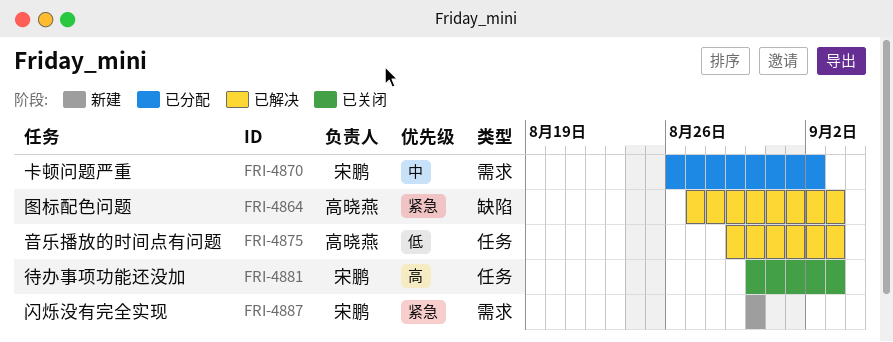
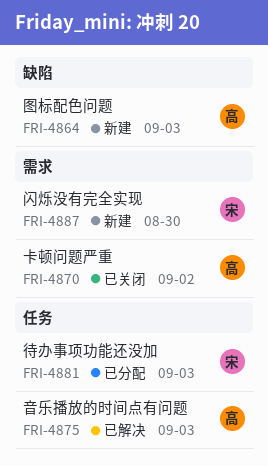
FRI-4864, status: 已解决 -> 新建
FRI-4870, status: 已分配 -> 已关闭
FRI-4870, owner: 宋鹏 -> 高晓燕
FRI-4881, status: 已关闭 -> 已分配

